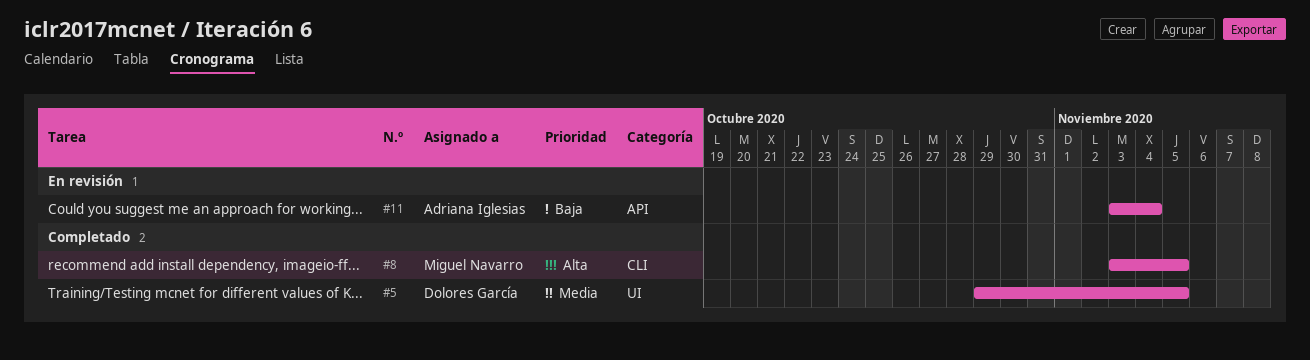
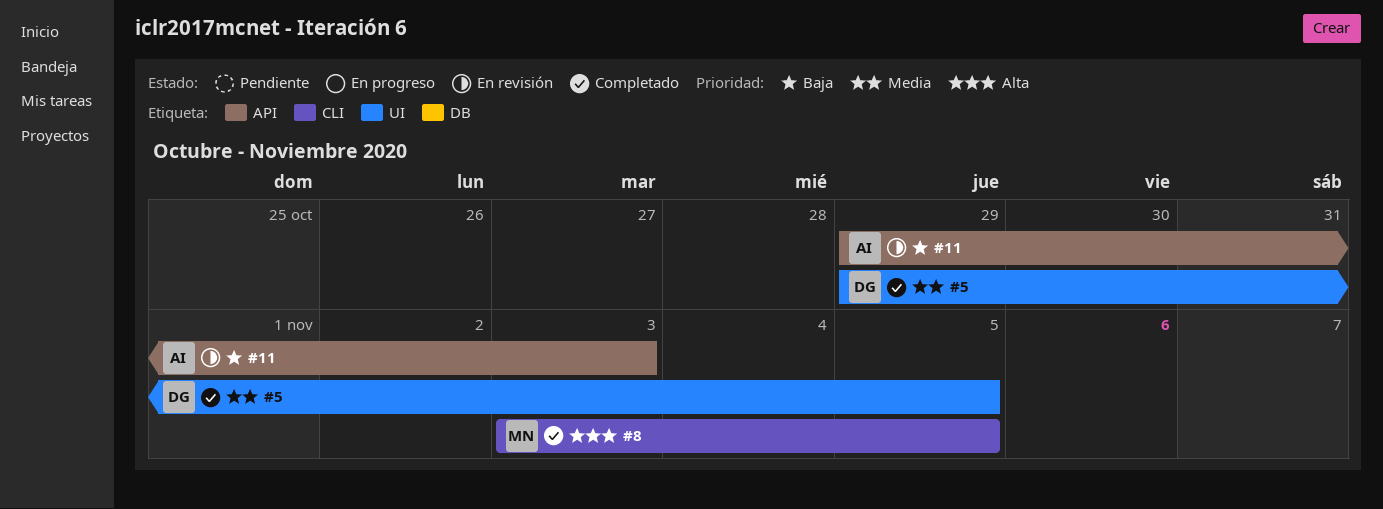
#11, start: Nov 3 -> Oct 29
#11, due: Nov 4 -> Nov 3

